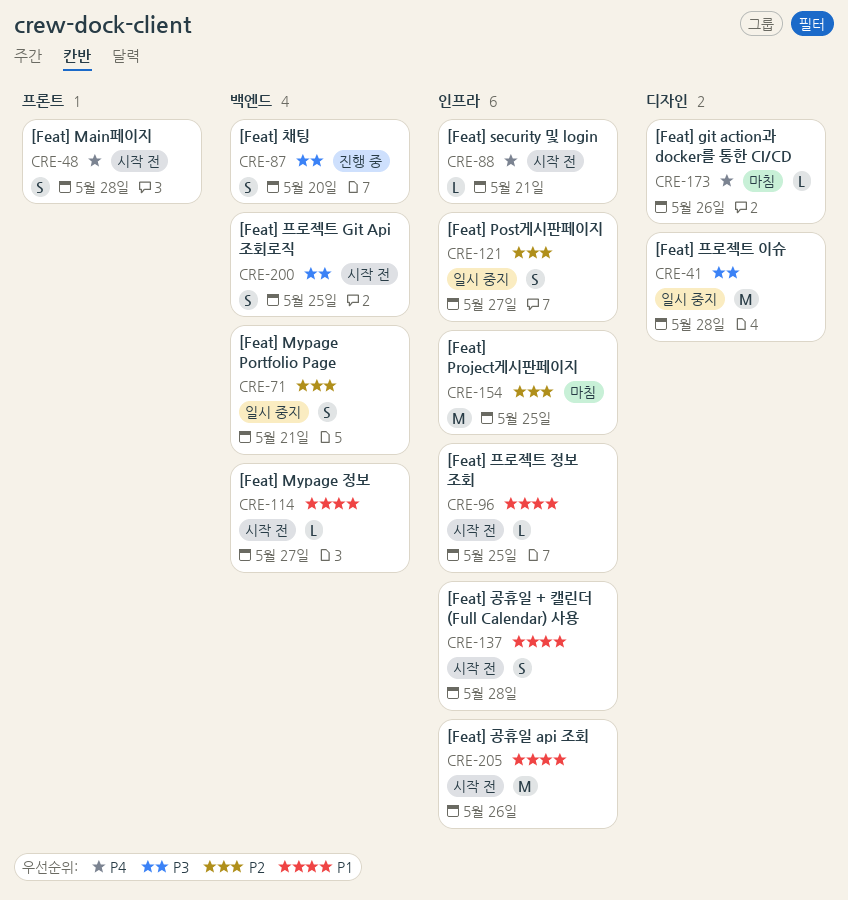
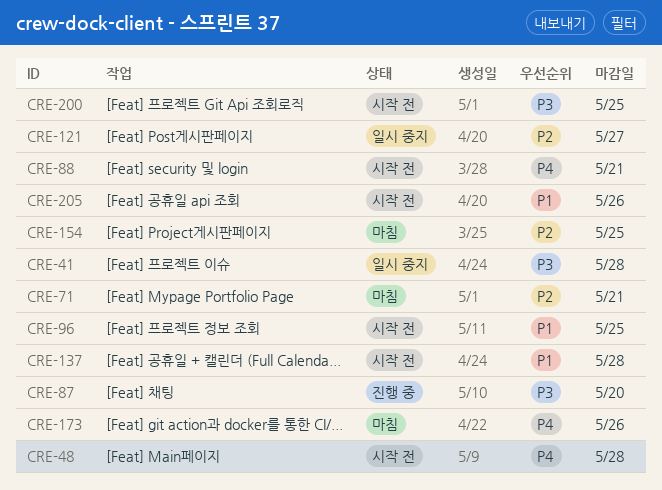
CRE-71, status: 일시 중지 -> 마침
CRE-114: present -> none

